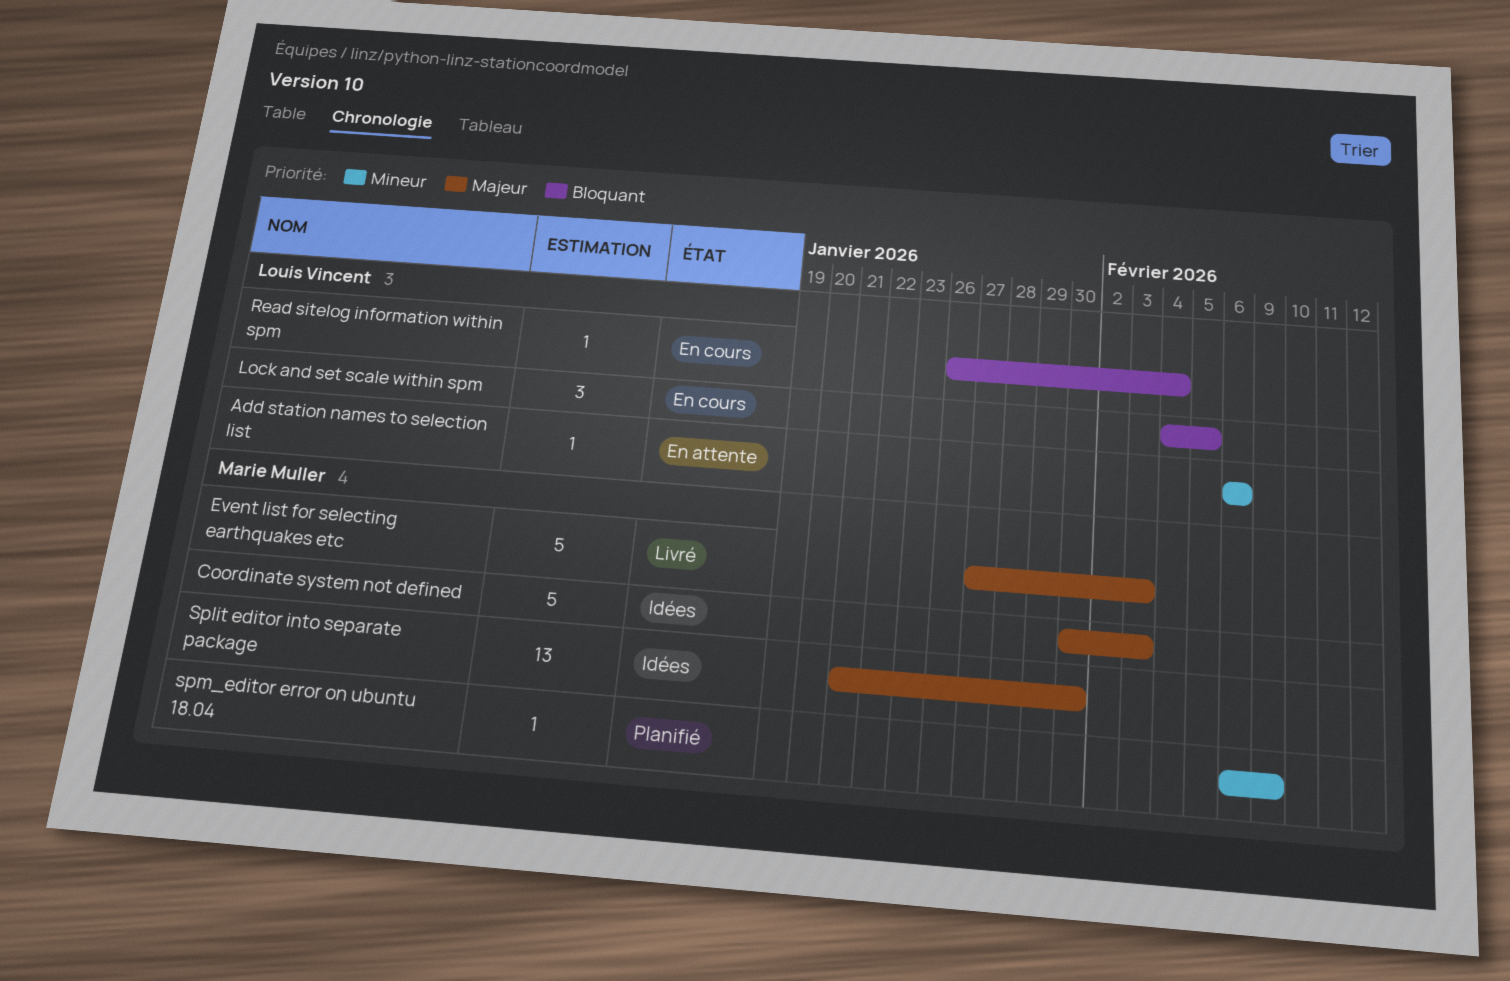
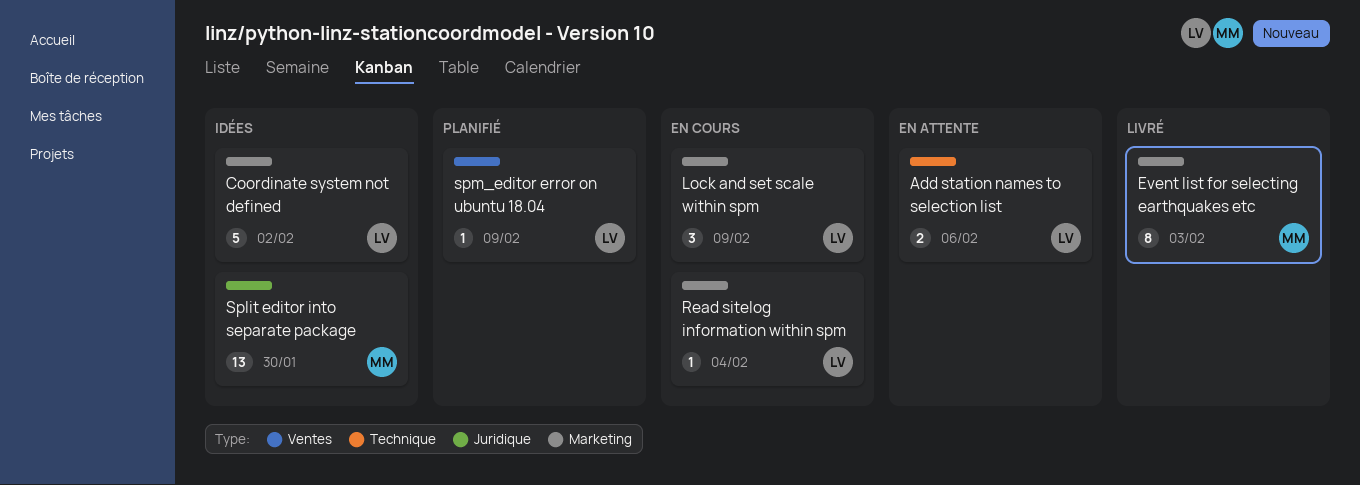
Add station names to selection list, estimate: 1 -> 2
Coordinate system not defined, owner: Marie Muller -> Louis Vincent
Coordinate system not defined, due: Feb 3 -> Feb 2
Event list for selecting earthquakes etc, estimate: 5 -> 8
Lock and set scale within spm, due: Feb 5 -> Feb 9
spm_editor error on ubuntu 18.04, owner: Marie Muller -> Louis Vincent

